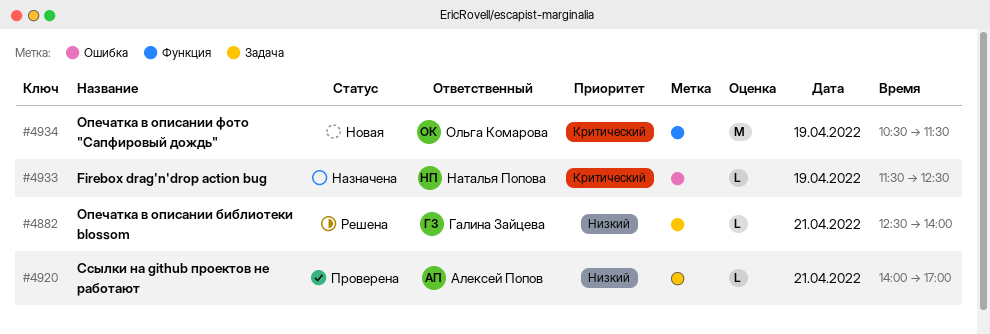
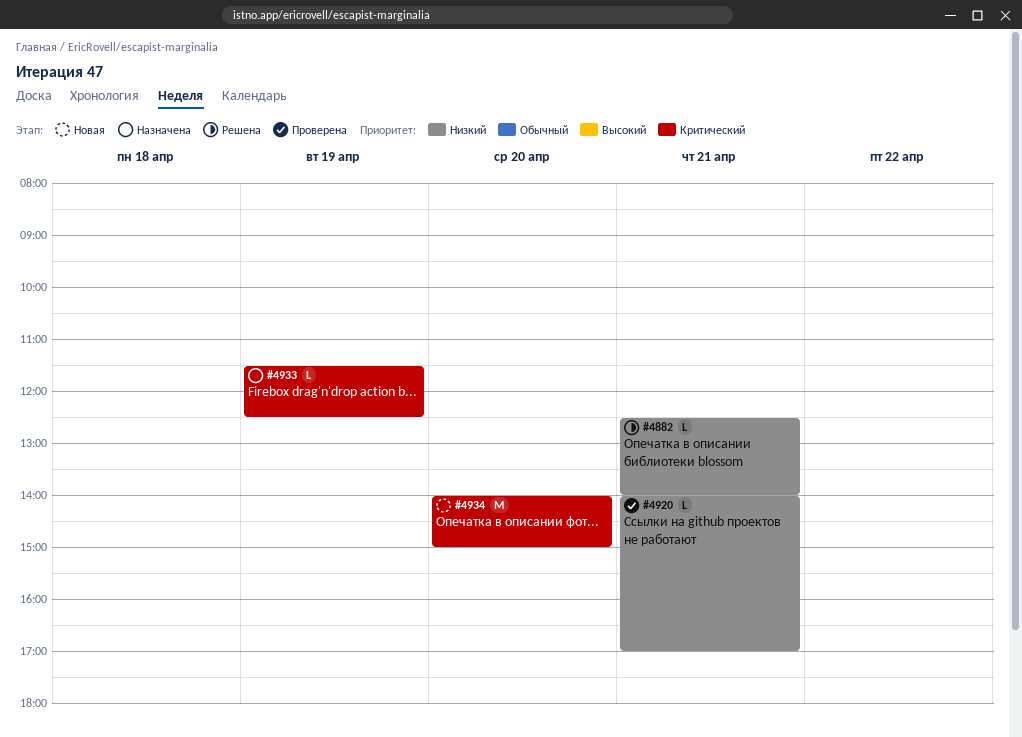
#4934, day: Apr 19 -> Apr 20
#4934, begins: 10:30 -> 14:00
#4934, ends: 11:30 -> 15:00

